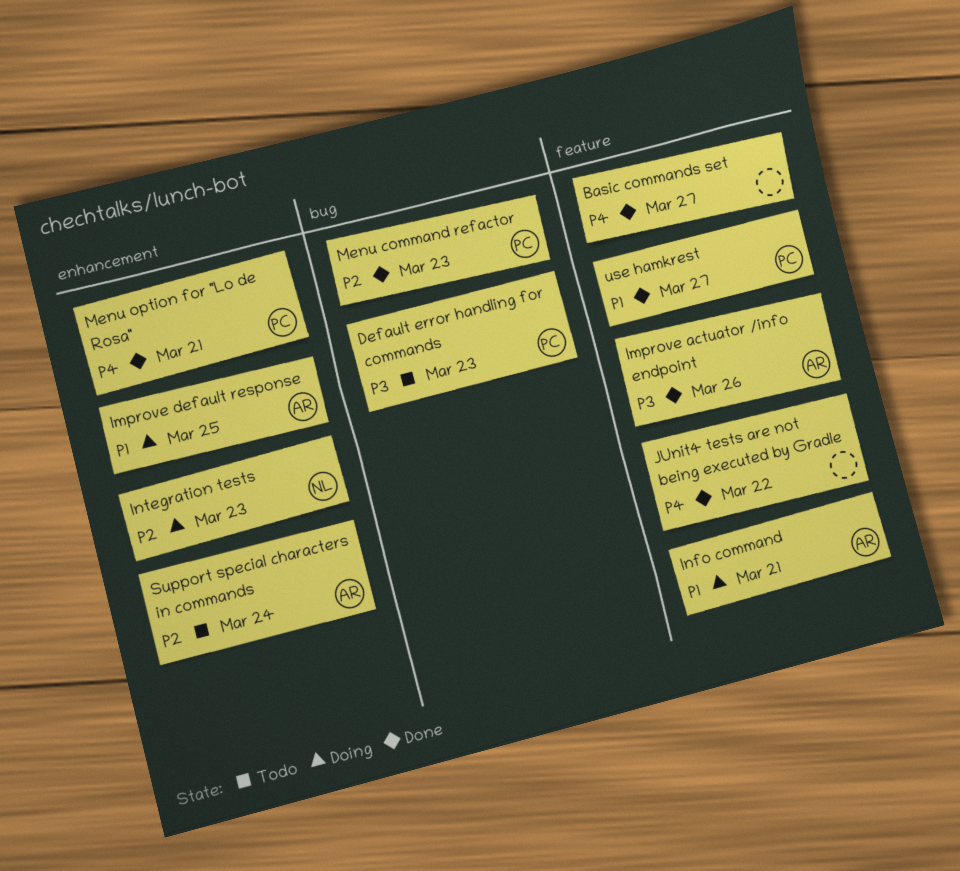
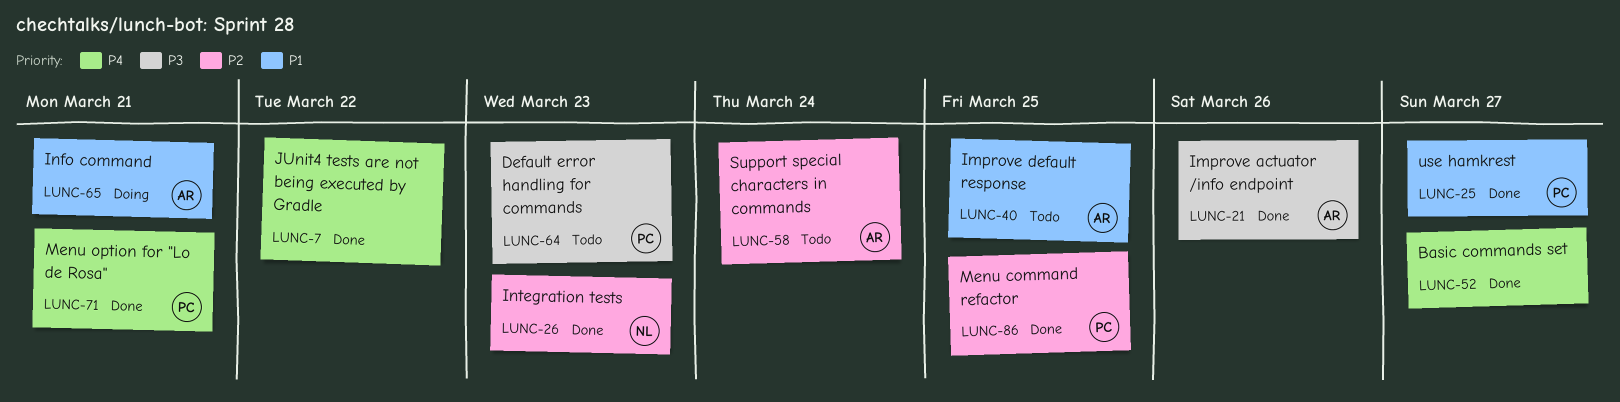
Improve default response, status: Doing -> Todo
Integration tests, status: Doing -> Done
Menu command refactor, due: Mar 23 -> Mar 25

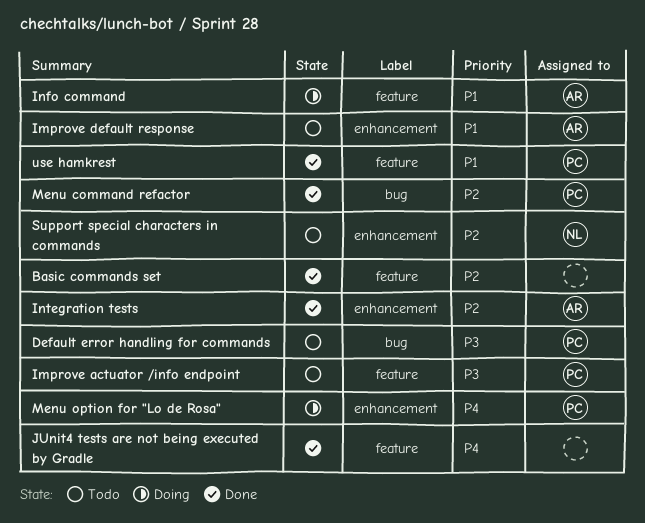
Basic commands set, priority: P4 -> P2
Improve actuator /info endpoint, status: Done -> Todo
Improve actuator /info endpoint, owner: AR -> PC
Integration tests, owner: NL -> AR
Menu option for "Lo de Rosa", status: Done -> Doing
Support special characters in commands, owner: AR -> NL

